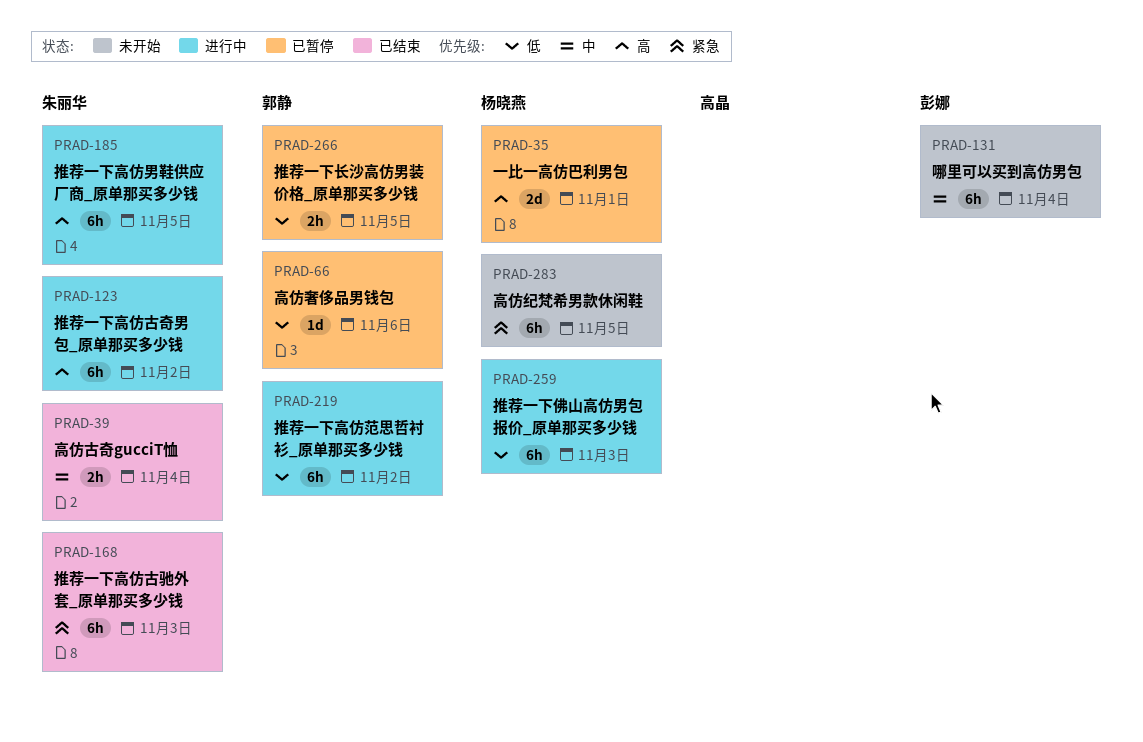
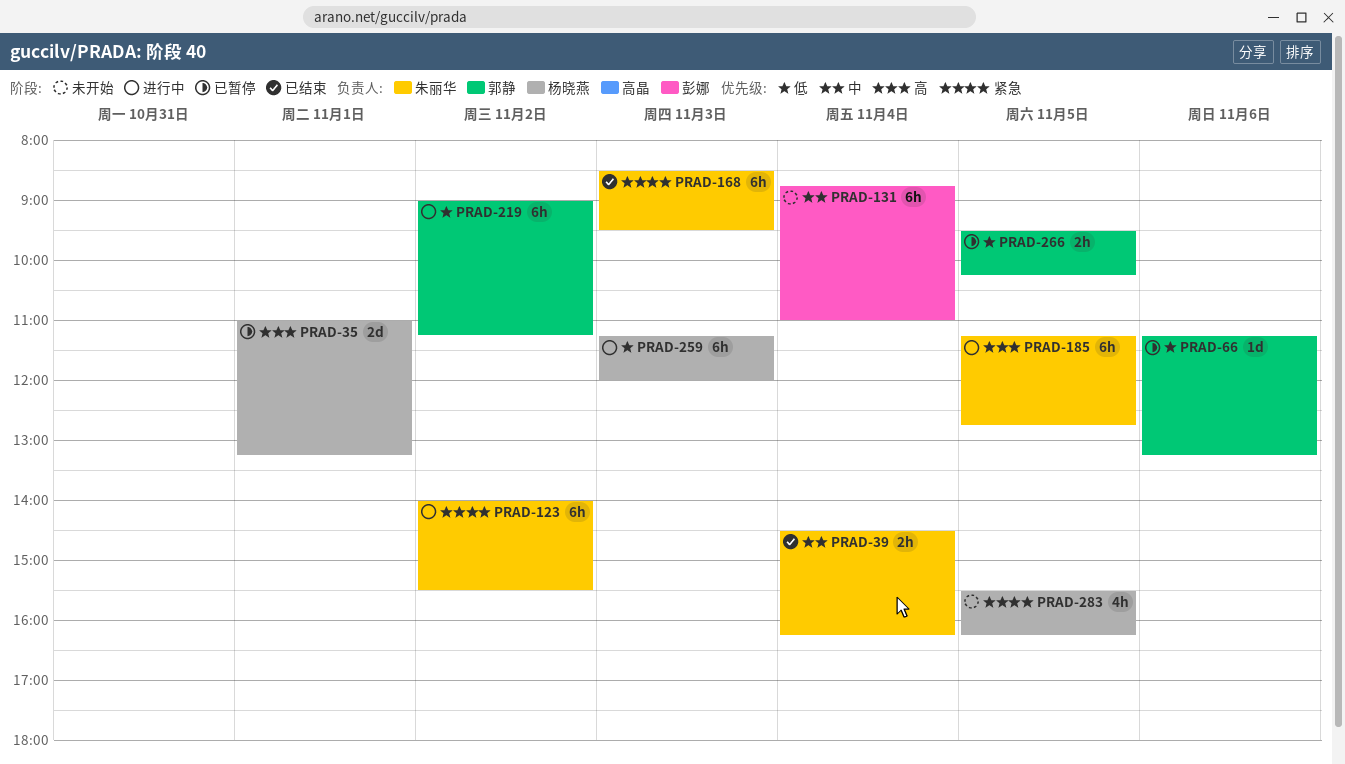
PRAD-123, priority: 高 -> 紧急
PRAD-283, estimate: 6h -> 4h

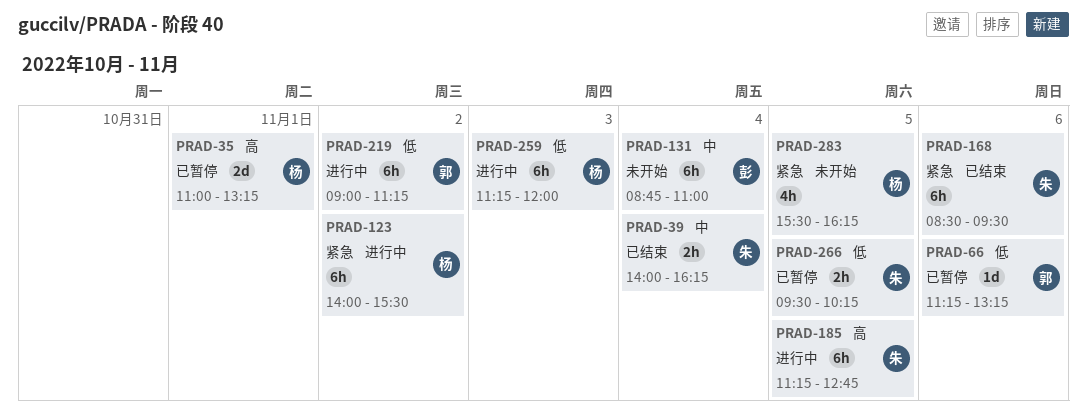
PRAD-39, begins: 14:30 -> 14:00
PRAD-123, owner: 朱丽华 -> 杨晓燕
PRAD-168, day: Nov 3 -> Nov 6
PRAD-266, owner: 郭静 -> 朱丽华

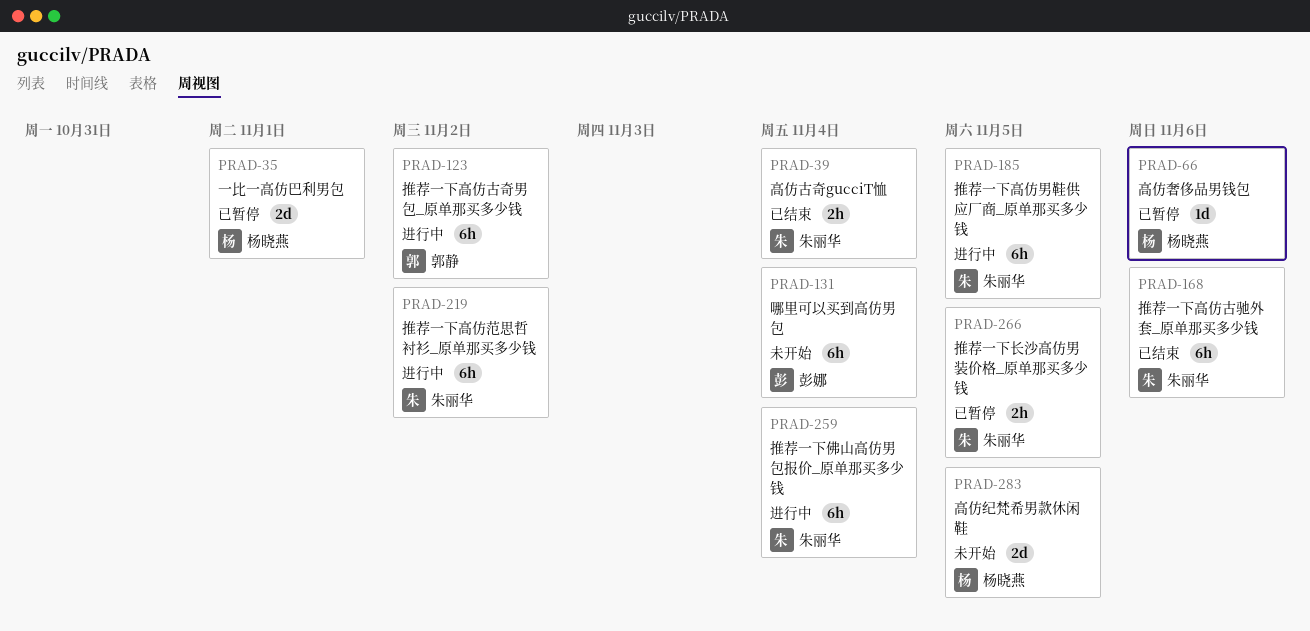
PRAD-66, owner: 郭静 -> 杨晓燕
PRAD-123, owner: 杨晓燕 -> 郭静
PRAD-219, owner: 郭静 -> 朱丽华
PRAD-259, owner: 杨晓燕 -> 朱丽华
PRAD-259, day: Nov 3 -> Nov 4
PRAD-283, estimate: 4h -> 2d

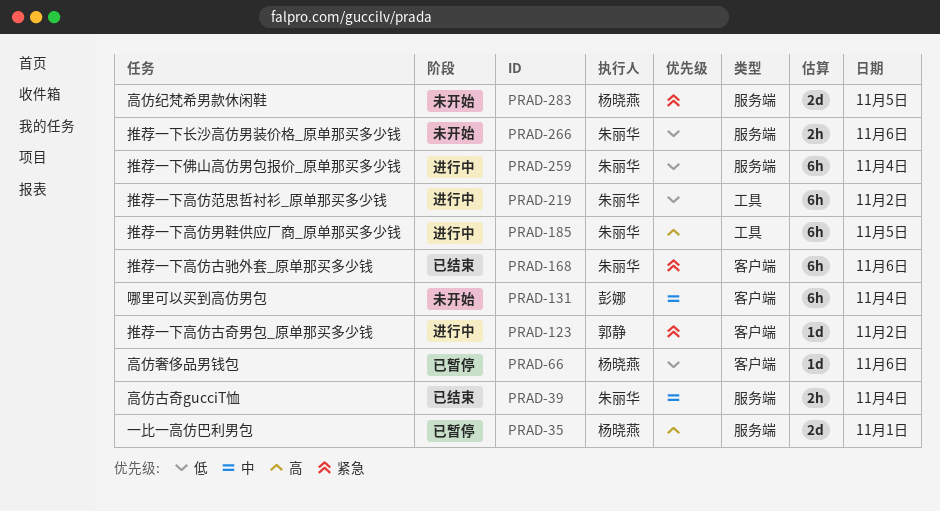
PRAD-123, estimate: 6h -> 1d
PRAD-266, status: 已暂停 -> 未开始
PRAD-266, day: Nov 5 -> Nov 6

